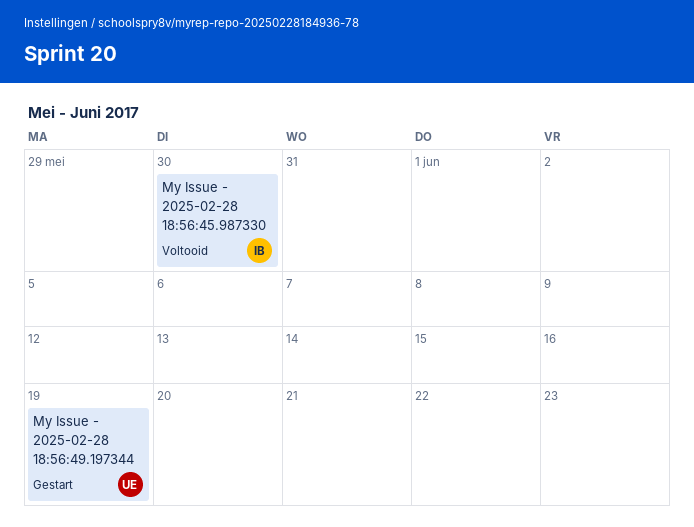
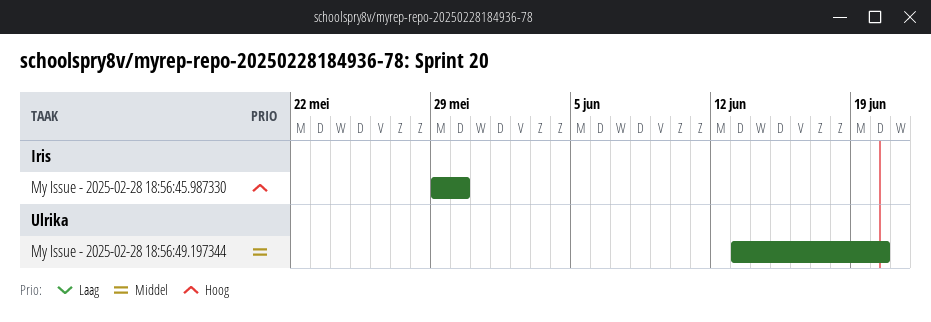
My Issue - 2025-02-28 18:56:49.197344, due: Jun 19 -> Jun 20

